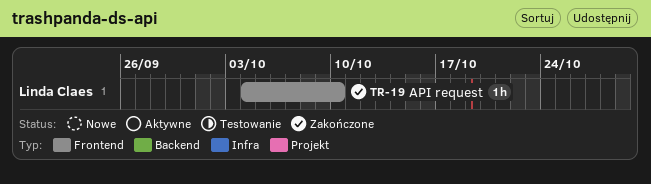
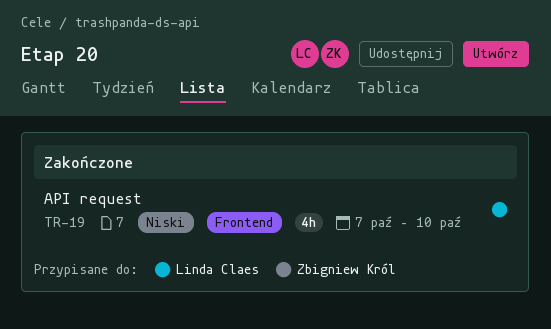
TR-19, estimate: 1h -> 4h
TR-19, start: Oct 4 -> Oct 7

